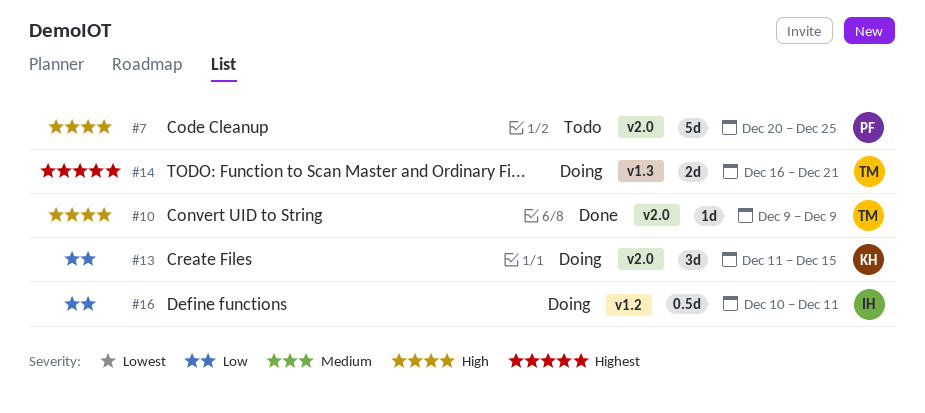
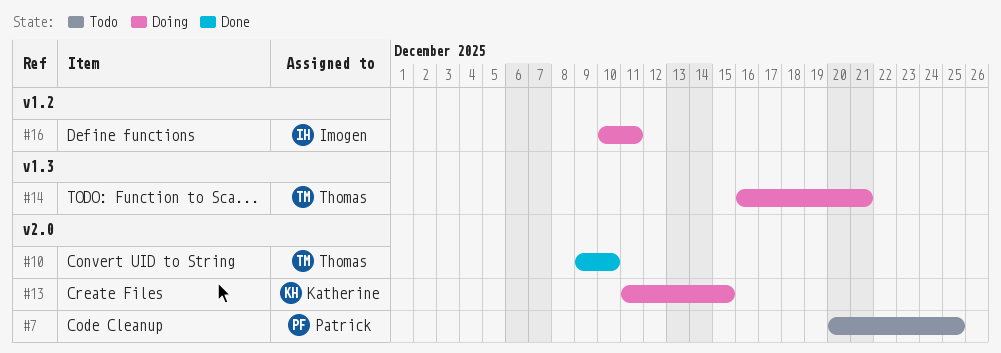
#10, due: Dec 9 -> Dec 10

